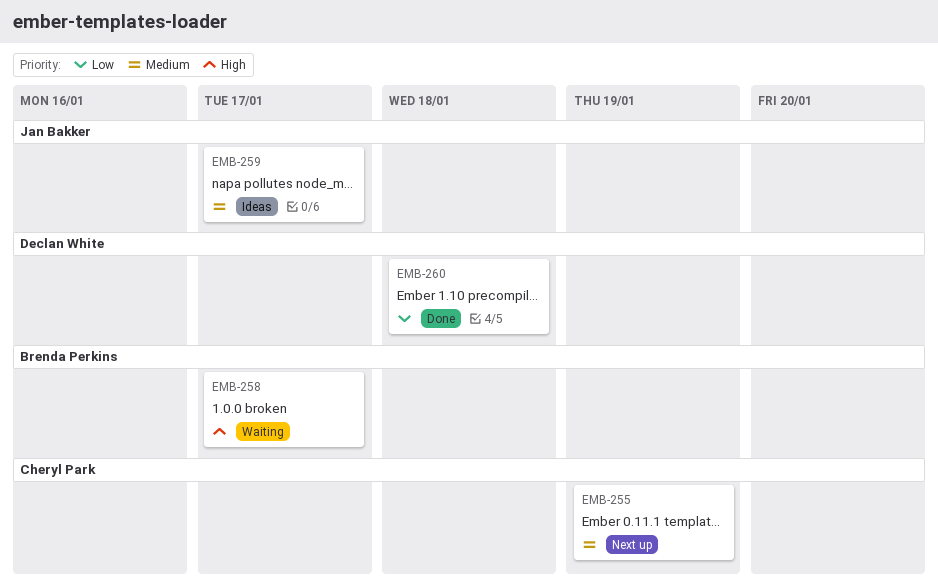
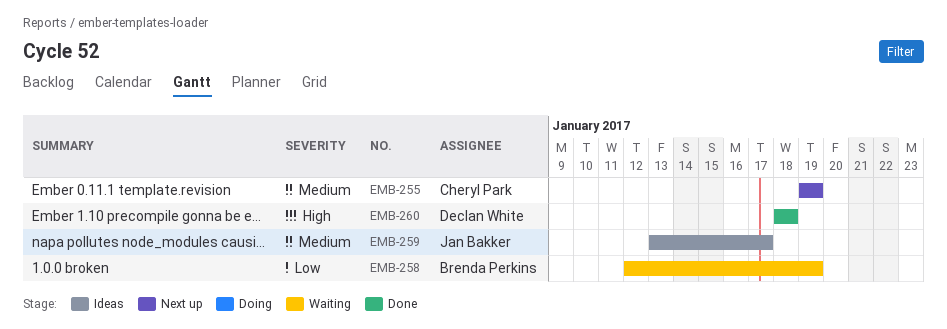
EMB-258, priority: High -> Low
EMB-258, due: Jan 17 -> Jan 19
EMB-260, priority: Low -> High

